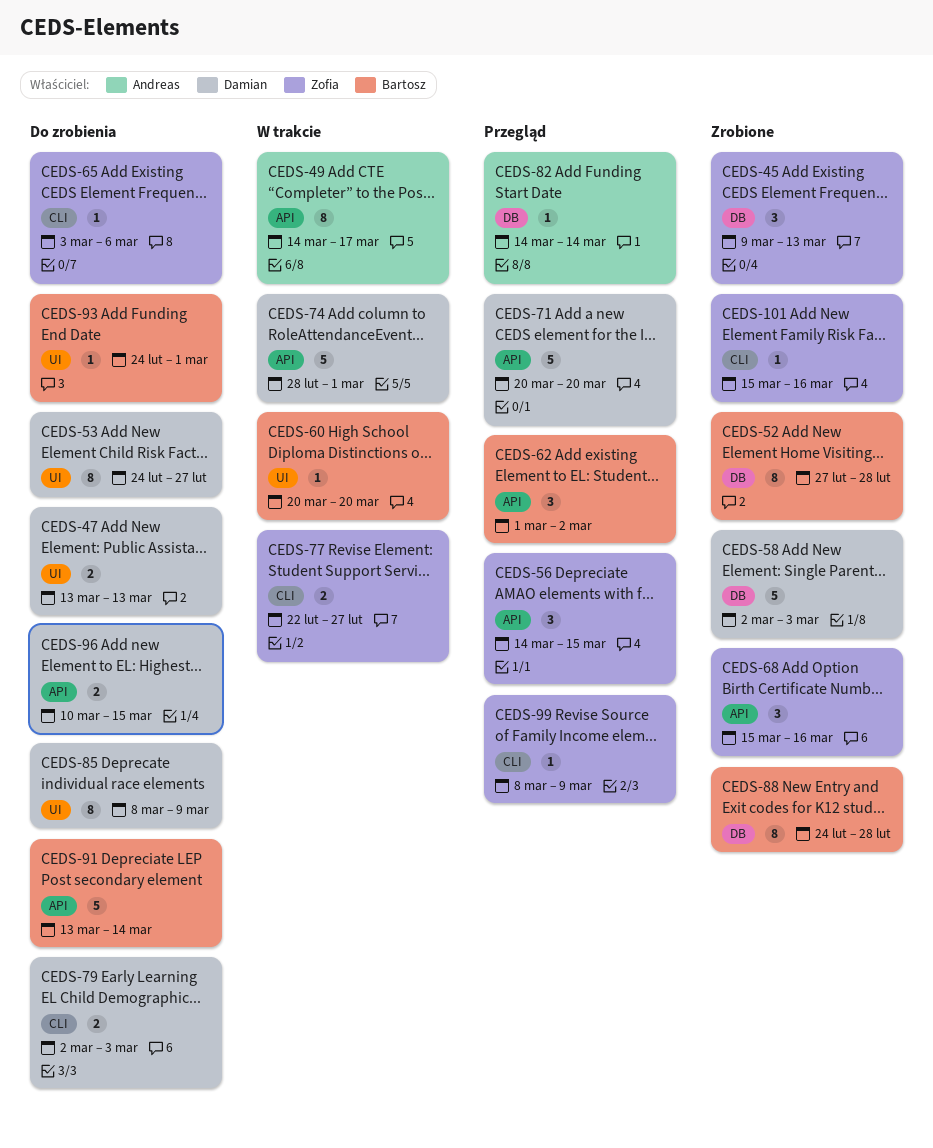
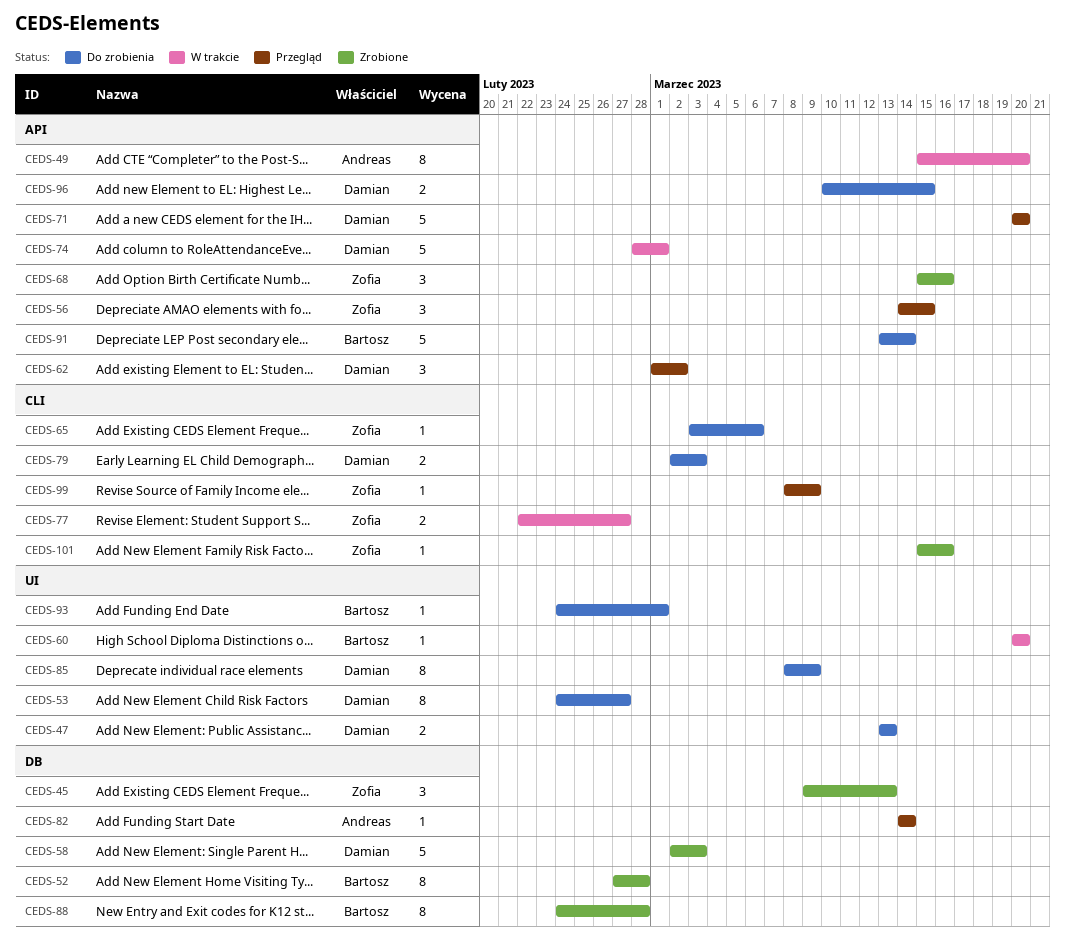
CEDS-49, start: Mar 14 -> Mar 15
CEDS-49, due: Mar 17 -> Mar 20
CEDS-62, owner: Bartosz -> Damian

